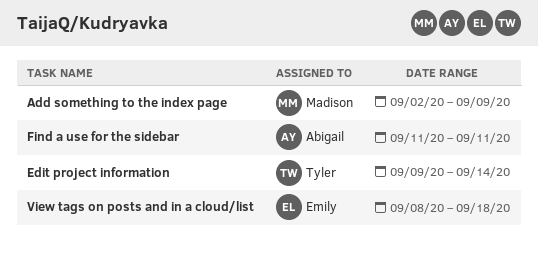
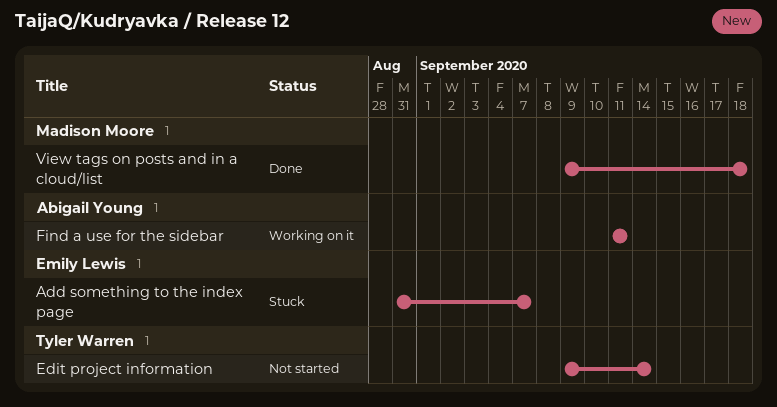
Add something to the index page, owner: Madison Moore -> Emily Lewis
Add something to the index page, start: Sep 2 -> Aug 31
Add something to the index page, due: Sep 9 -> Sep 7
View tags on posts and in a cloud/list, owner: Emily Lewis -> Madison Moore
View tags on posts and in a cloud/list, start: Sep 8 -> Sep 9

